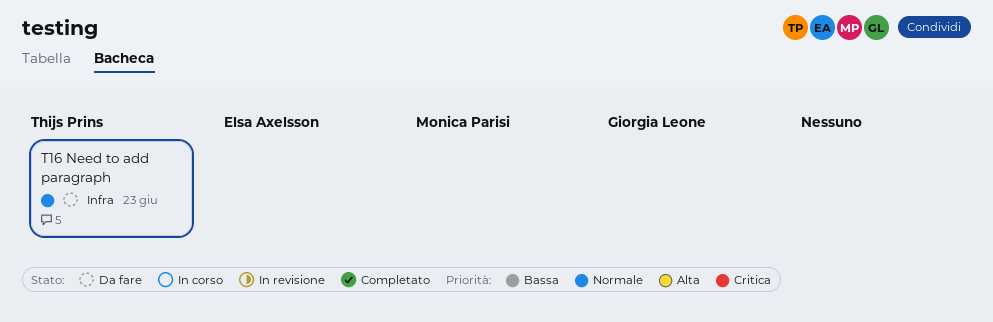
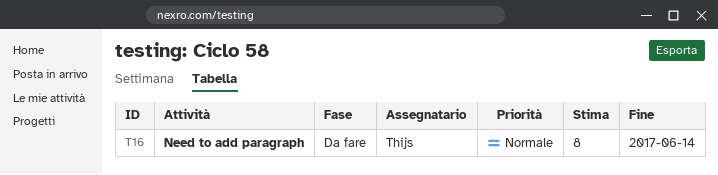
T16, due: Jun 23 -> Jun 14

